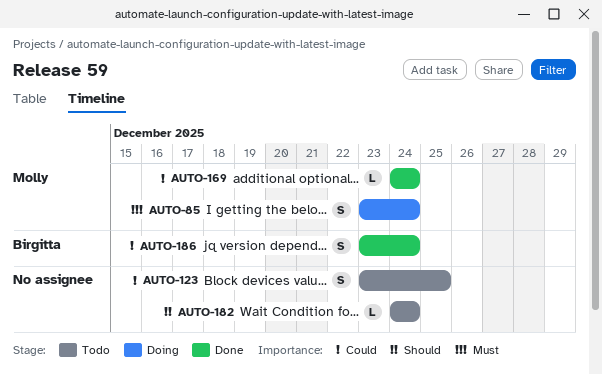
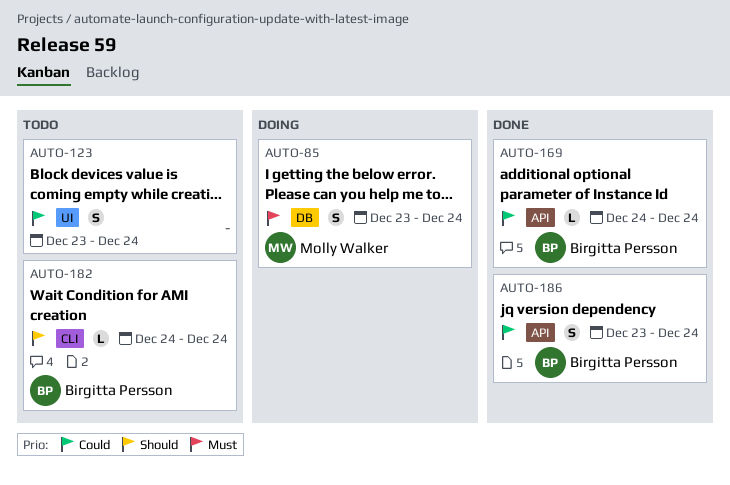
AUTO-123, due: Dec 25 -> Dec 24
AUTO-169, owner: Molly Walker -> Birgitta Persson
AUTO-182, owner: none -> Birgitta Persson

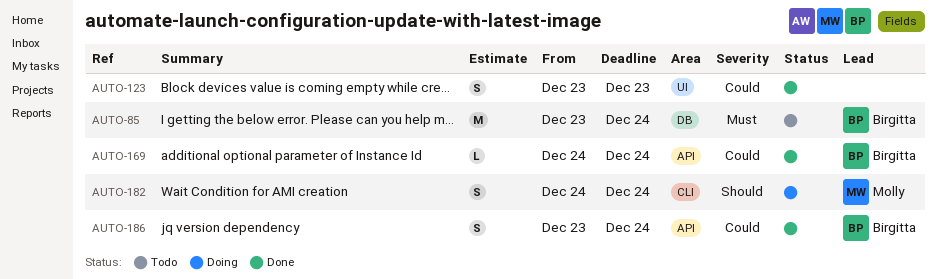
AUTO-85, status: Doing -> Todo
AUTO-85, owner: Molly Walker -> Birgitta Persson
AUTO-85, estimate: S -> M
AUTO-123, status: Todo -> Done
AUTO-123, due: Dec 24 -> Dec 23
AUTO-182, status: Todo -> Doing
AUTO-182, owner: Birgitta Persson -> Molly Walker
AUTO-182, estimate: L -> S

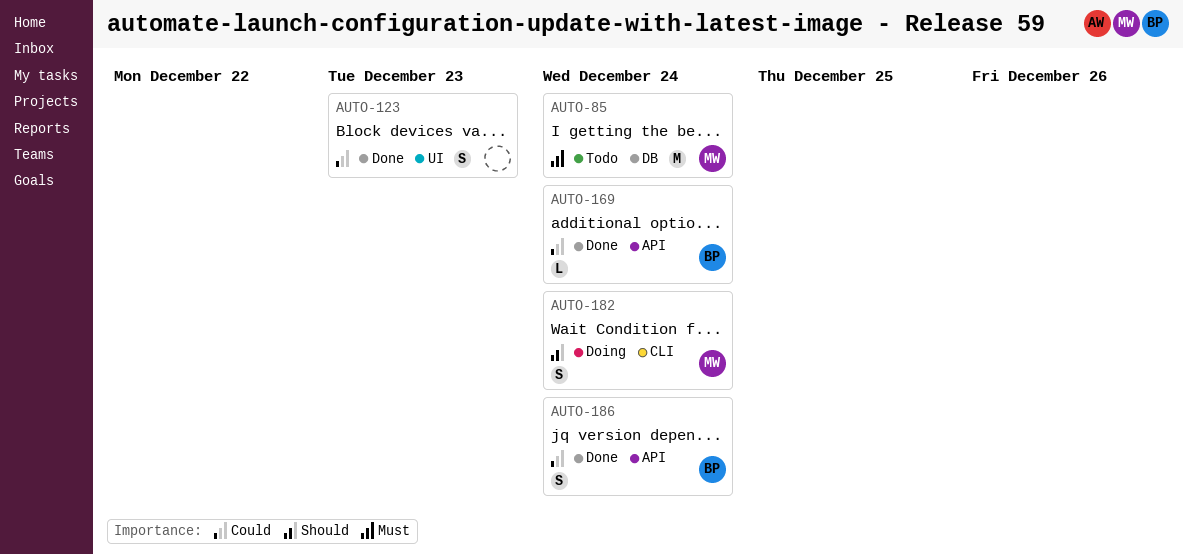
AUTO-85, owner: Birgitta -> Molly

